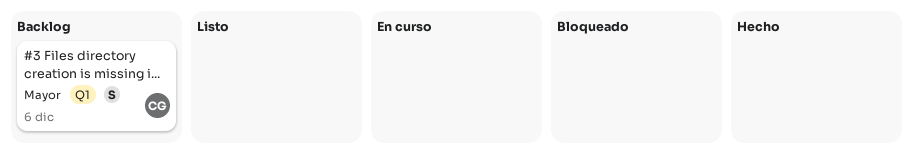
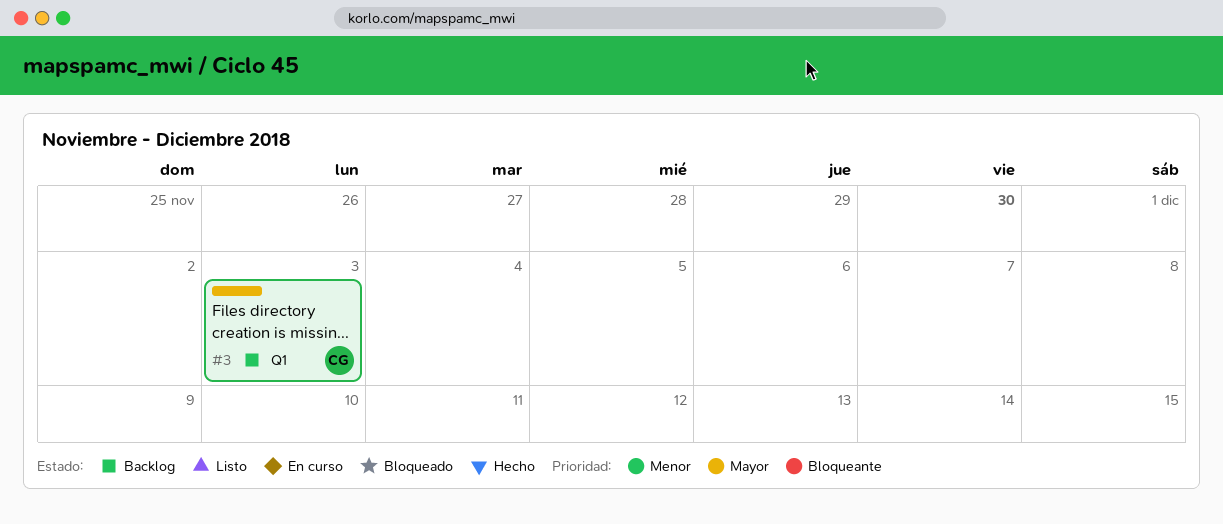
#3, due: Dec 6 -> Dec 3

